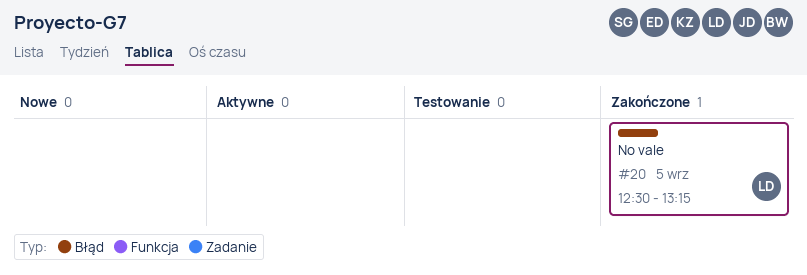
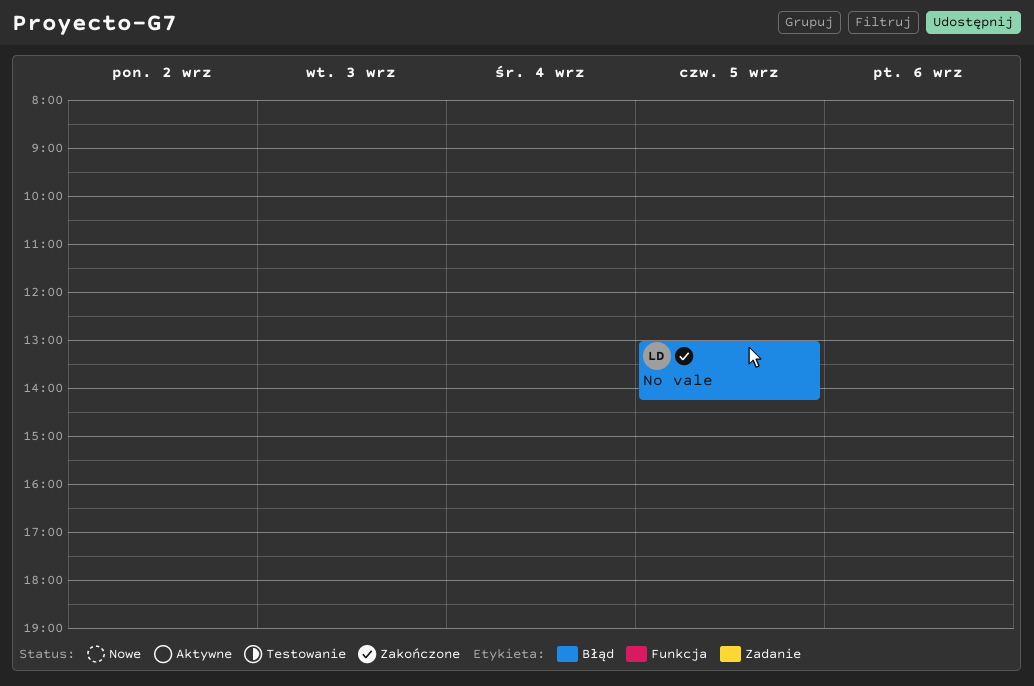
No vale, begins: 12:30 -> 13:00
No vale, ends: 13:15 -> 14:15

